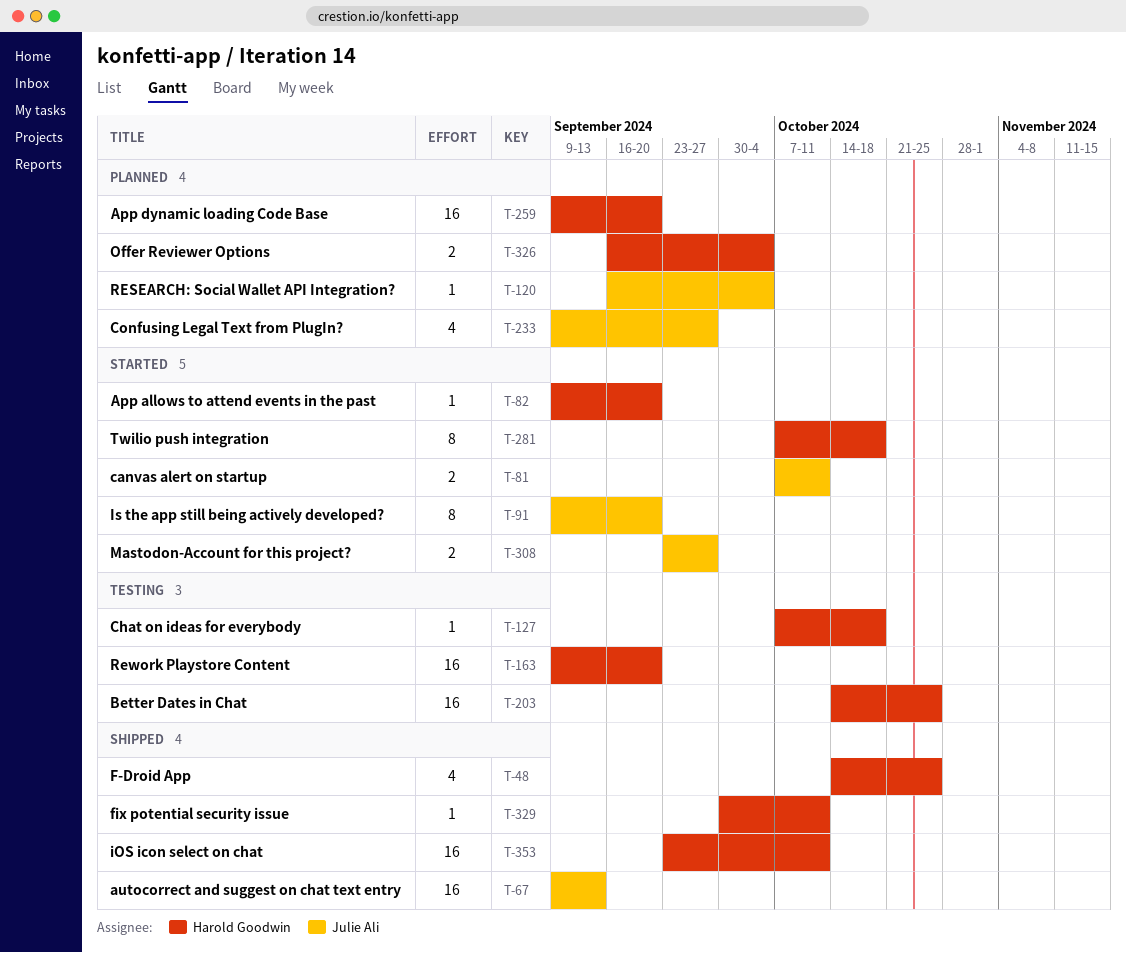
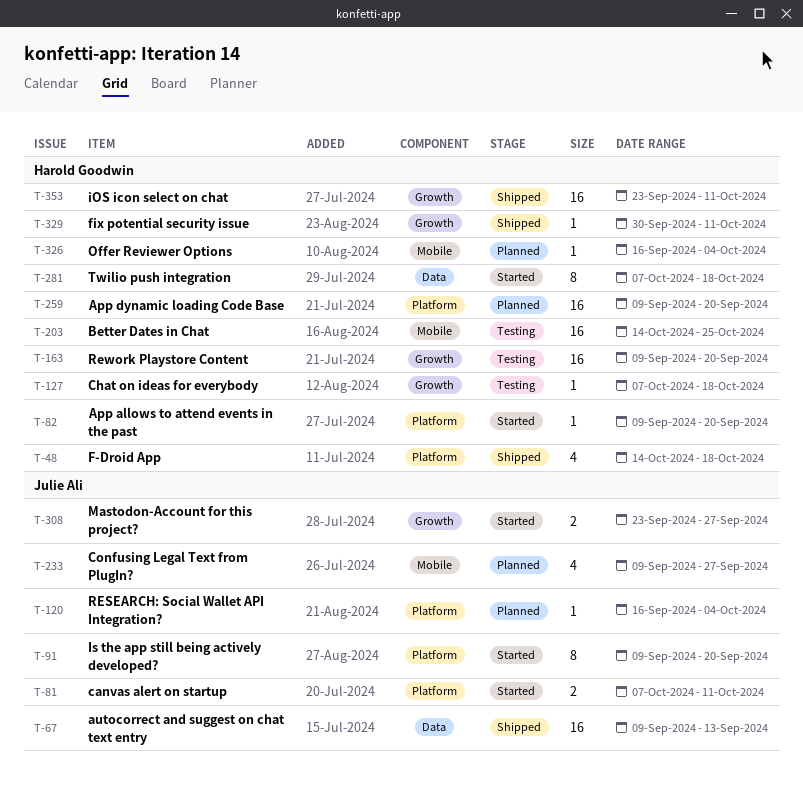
T-48, due: Oct 25 -> Oct 18
T-326, estimate: 2 -> 1

